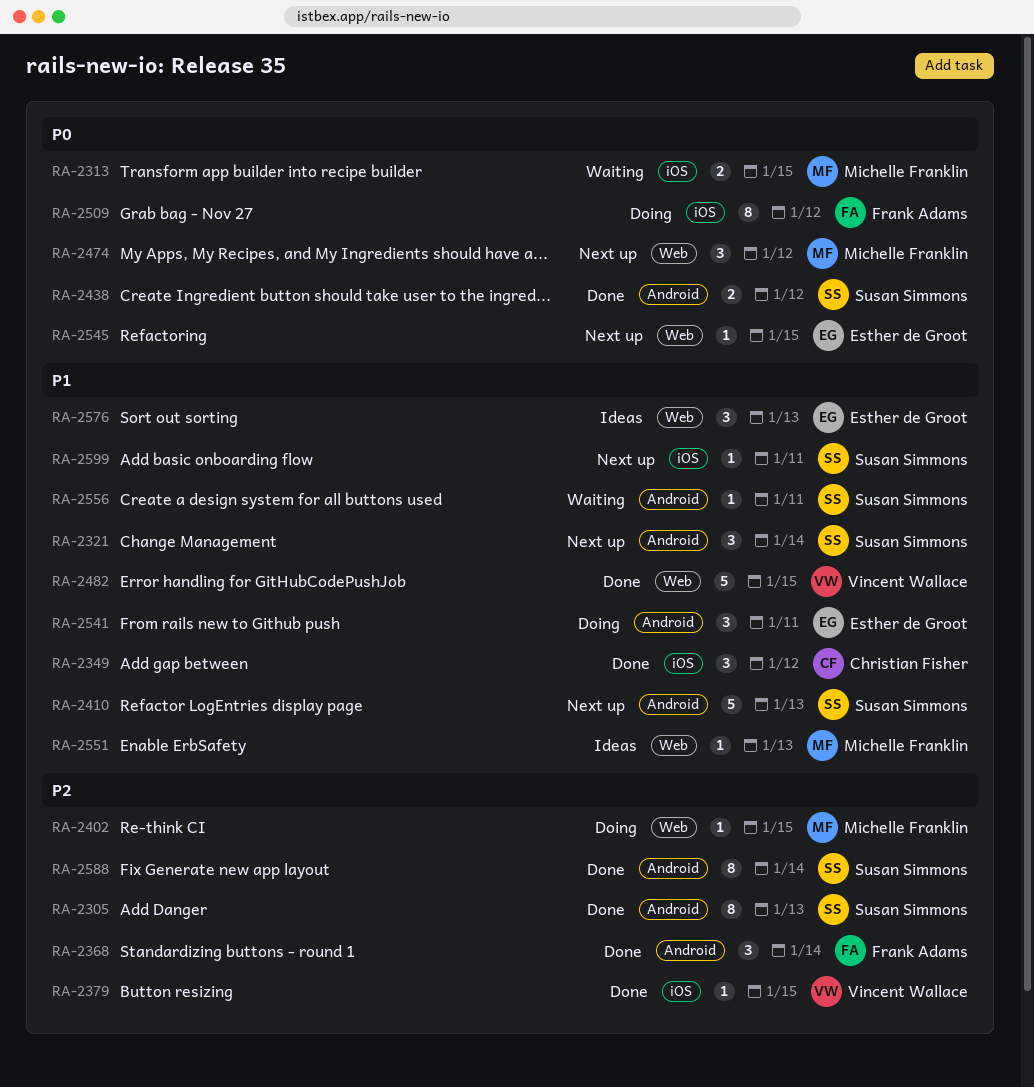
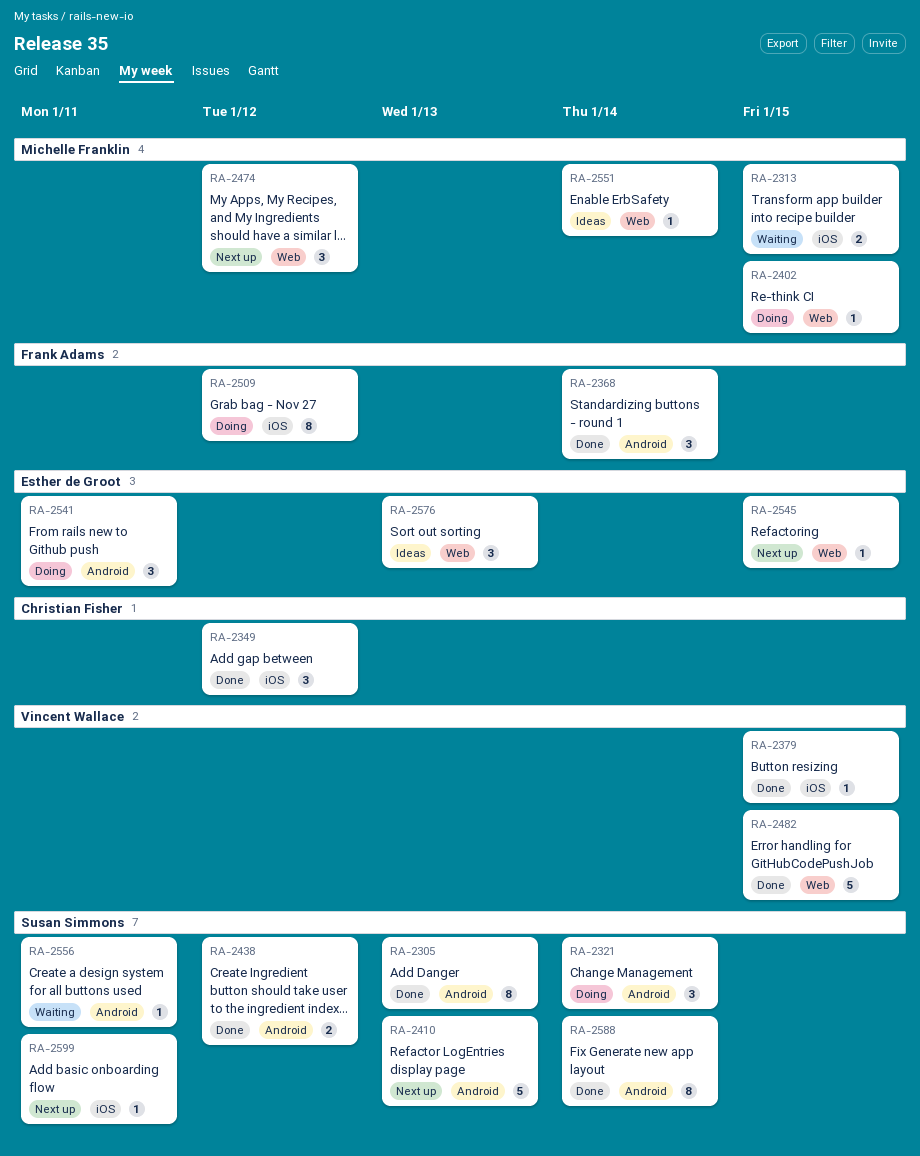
RA-2321, status: Next up -> Doing
RA-2551, due: Jan 13 -> Jan 14

